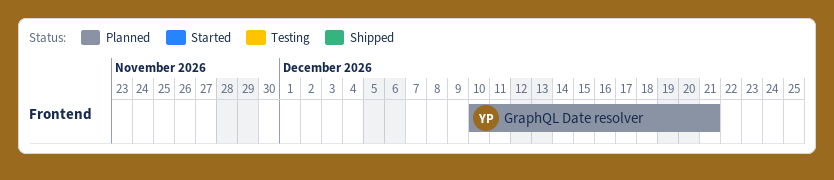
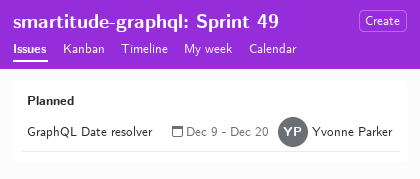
GraphQL Date resolver, start: Dec 10 -> Dec 9
GraphQL Date resolver, due: Dec 21 -> Dec 20

